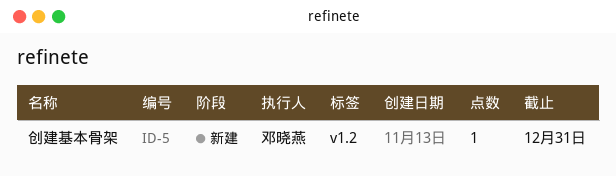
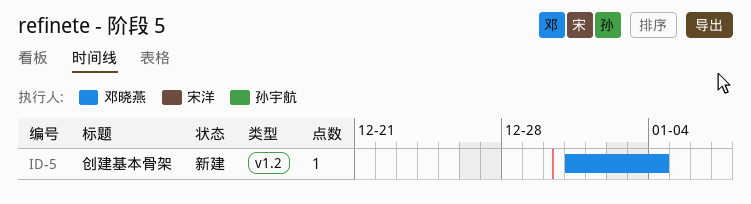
ID-5, due: Dec 31 -> Jan 4

